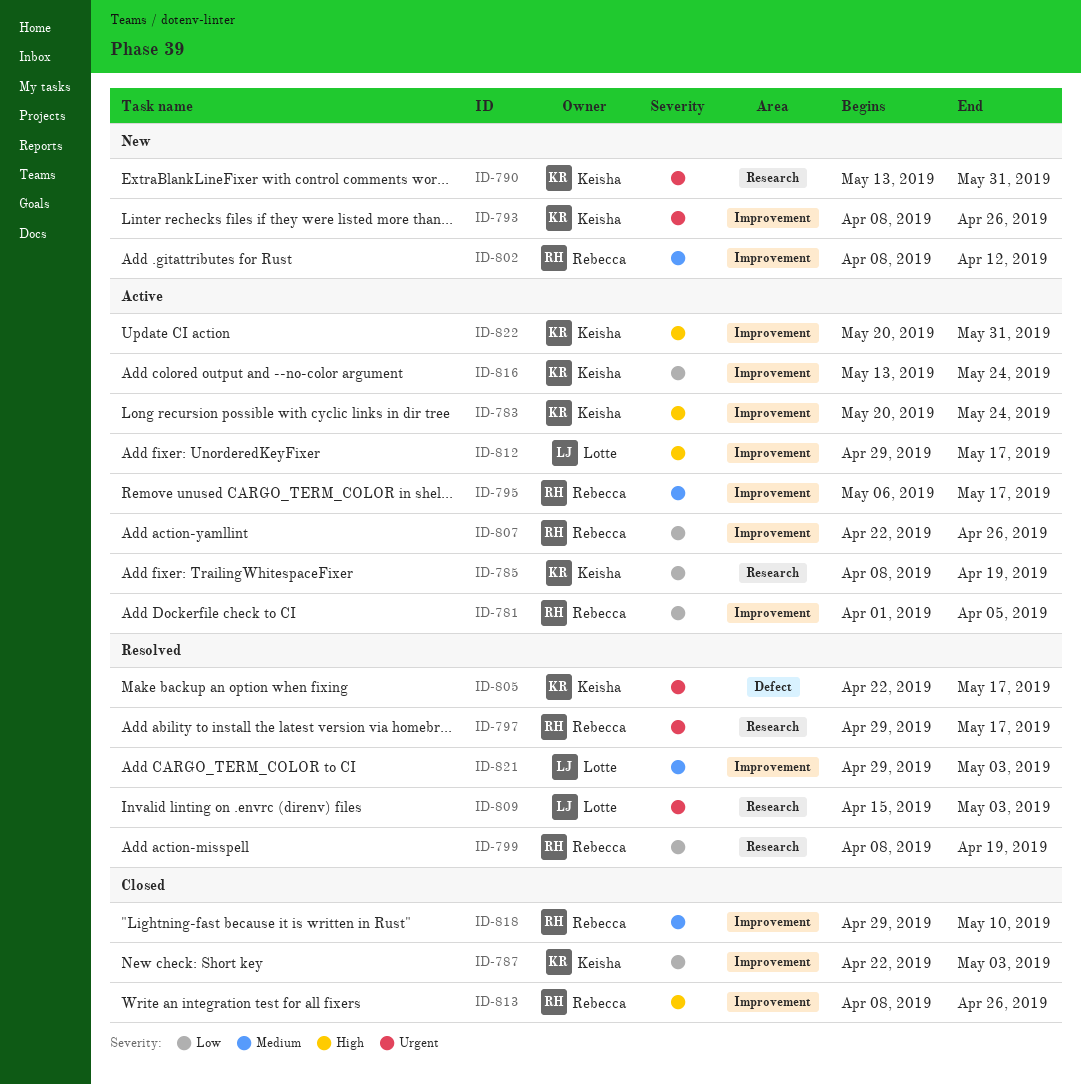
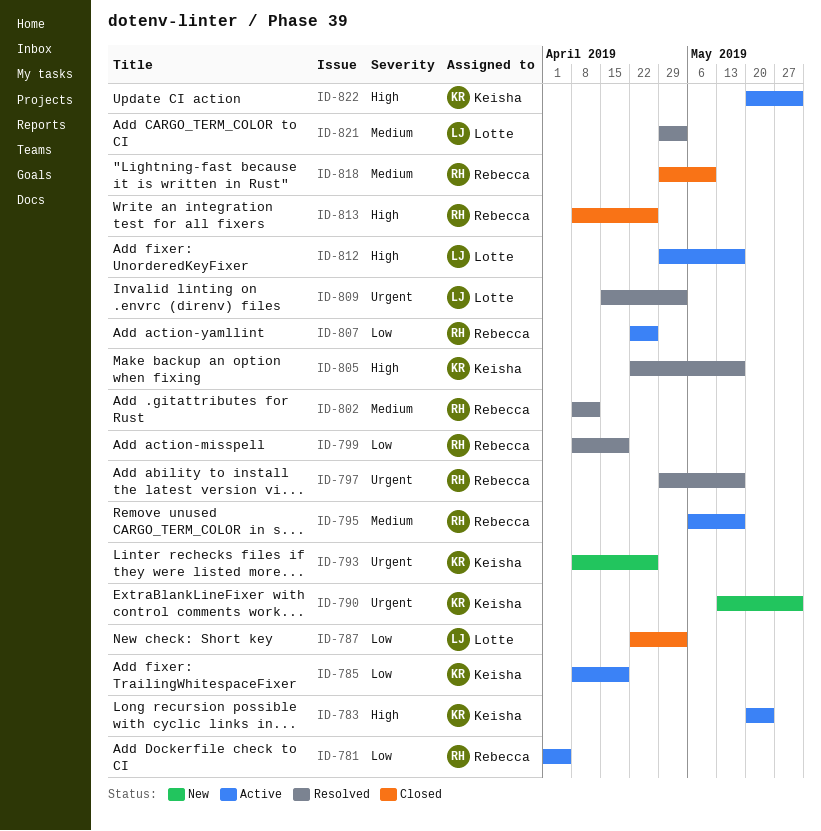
ID-787, owner: Keisha -> Lotte
ID-802, status: New -> Resolved
ID-805, priority: Urgent -> High
ID-816: present -> none

